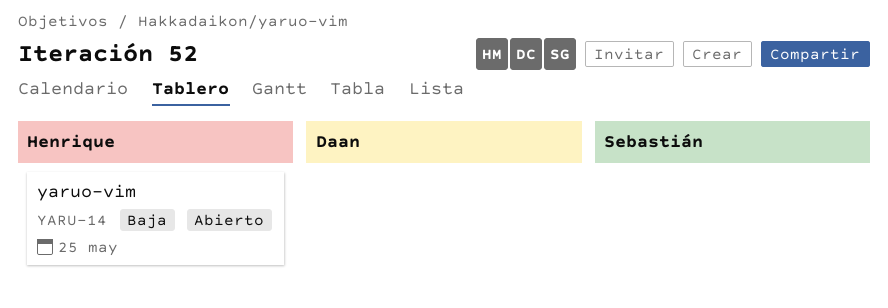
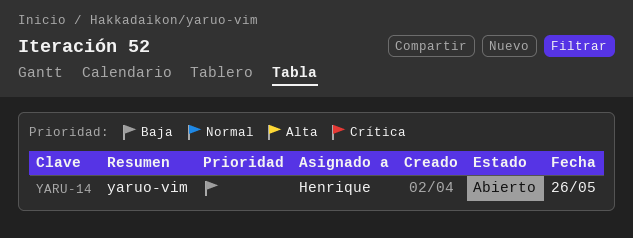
YARU-14, day: May 25 -> May 26

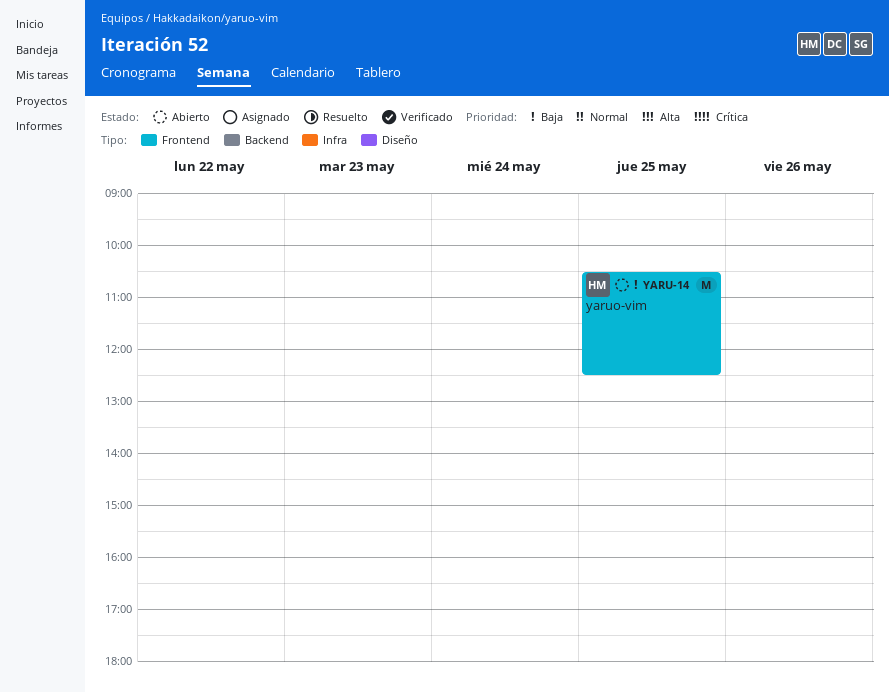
YARU-14, day: May 26 -> May 25

